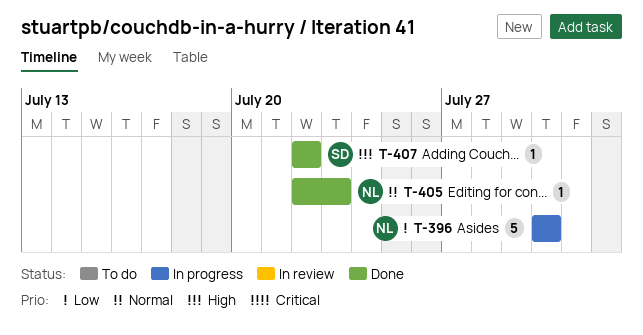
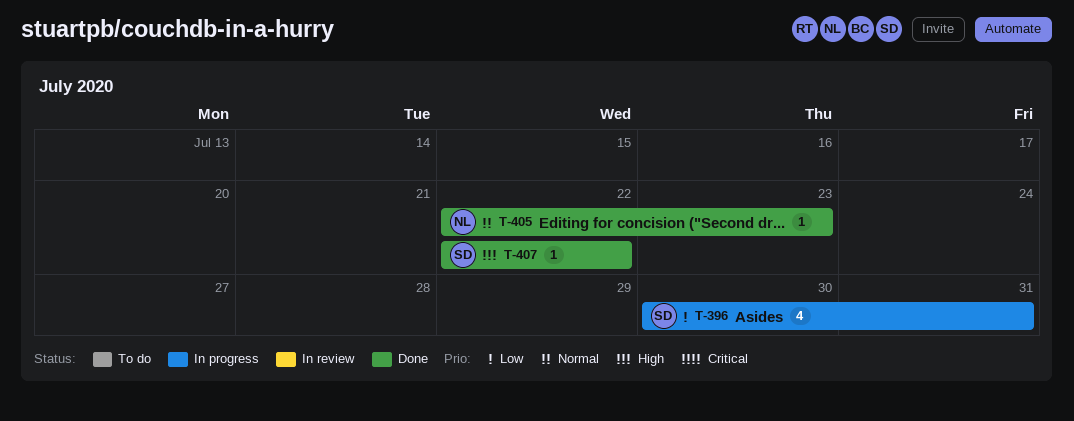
T-396, owner: NL -> SD
T-396, estimate: 5 -> 4
T-396, due: Jul 30 -> Jul 31

